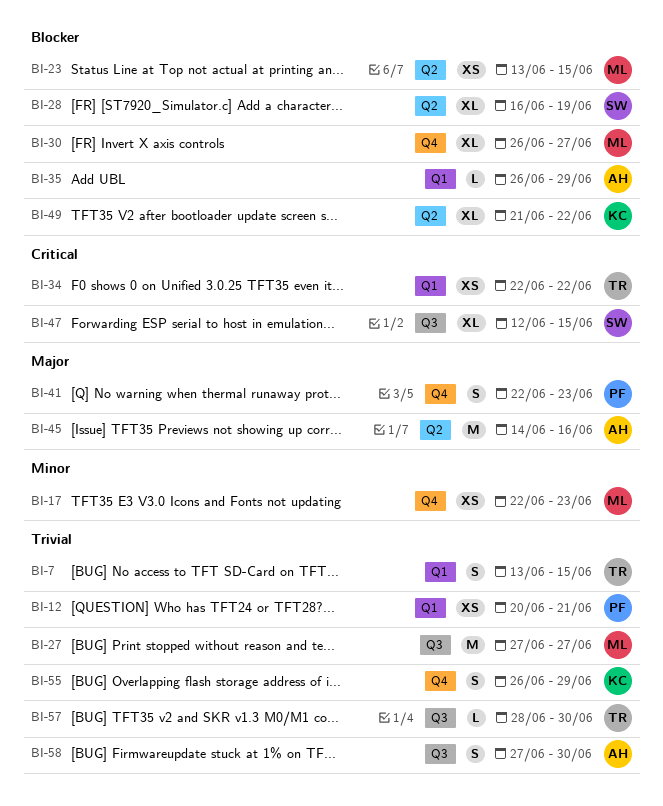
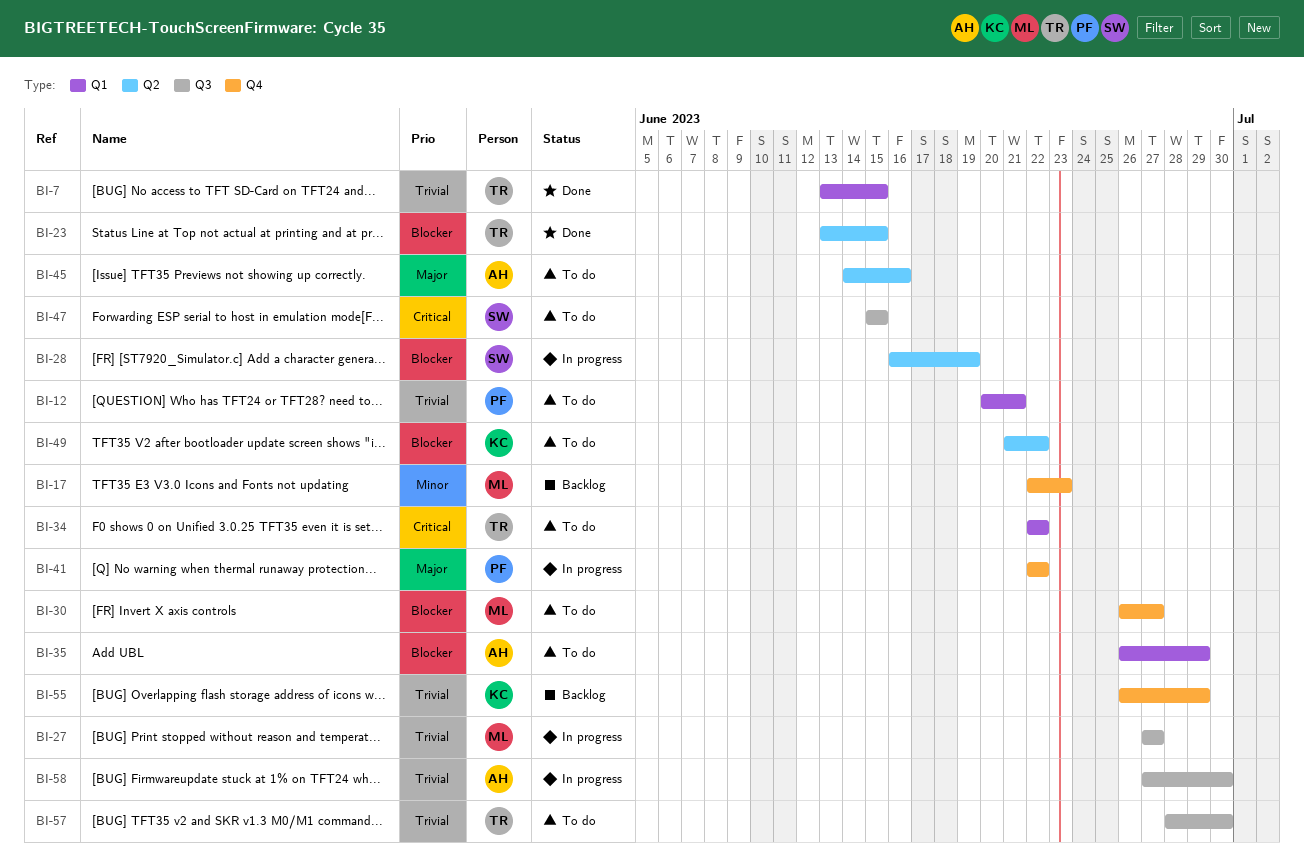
BI-23, owner: ML -> TR
BI-41, due: Jun 23 -> Jun 22
BI-47, start: Jun 12 -> Jun 15

